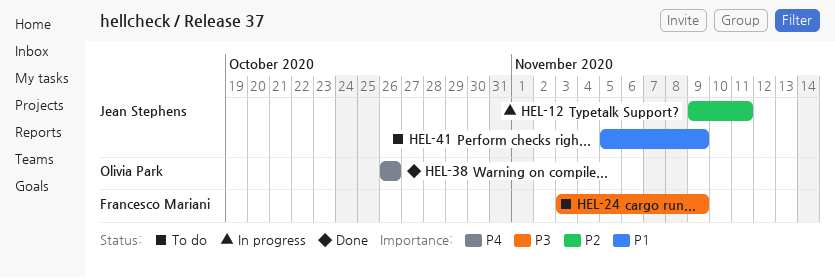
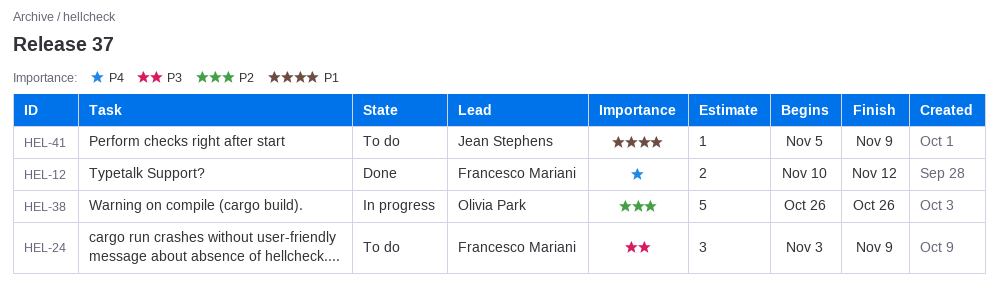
HEL-12, status: In progress -> Done
HEL-12, owner: Jean Stephens -> Francesco Mariani
HEL-12, priority: P2 -> P4
HEL-12, start: Nov 9 -> Nov 10
HEL-12, due: Nov 11 -> Nov 12
HEL-38, status: Done -> In progress
HEL-38, priority: P4 -> P2

